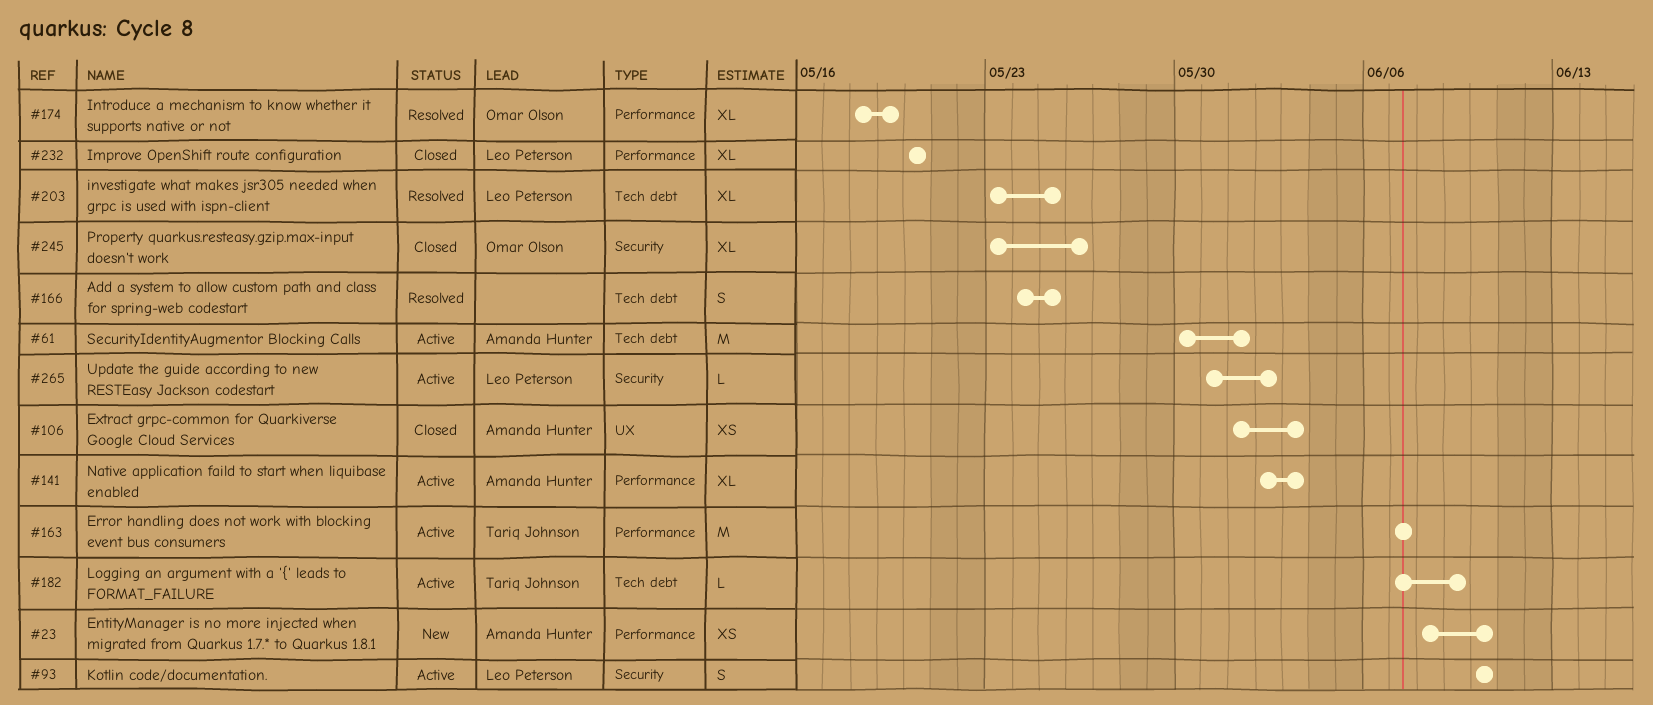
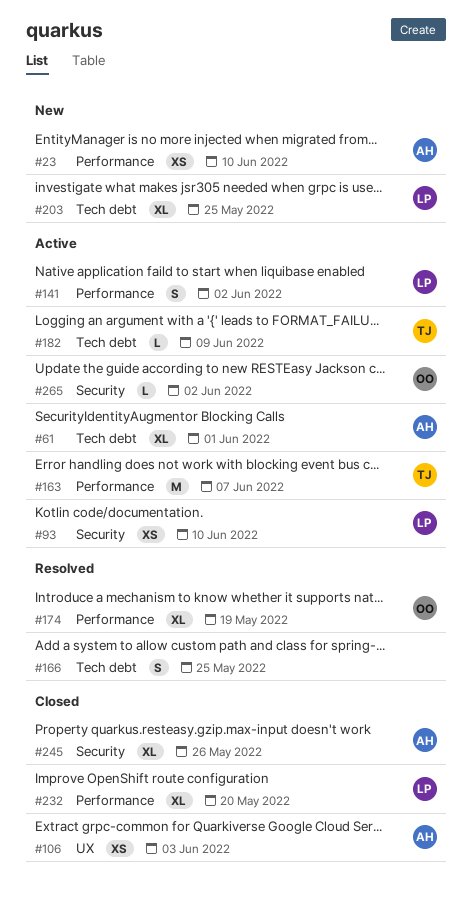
#61, estimate: M -> XL
#93, estimate: S -> XS
#141, owner: Amanda Hunter -> Leo Peterson
#141, estimate: XL -> S
#141, due: Jun 3 -> Jun 2
#203, status: Resolved -> New
#245, owner: Omar Olson -> Amanda Hunter
#265, owner: Leo Peterson -> Omar Olson

